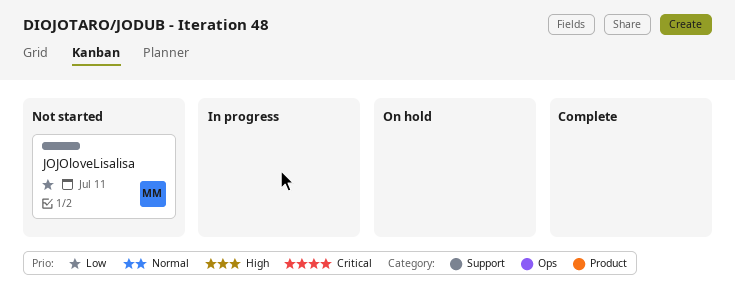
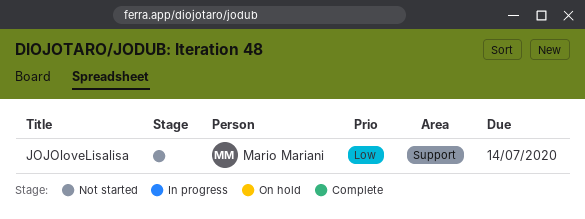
JOJOloveLisalisa, due: Jul 11 -> Jul 14

